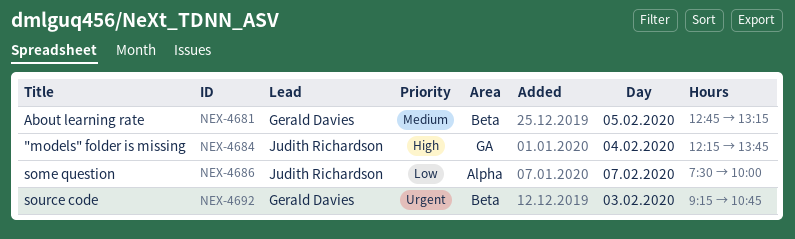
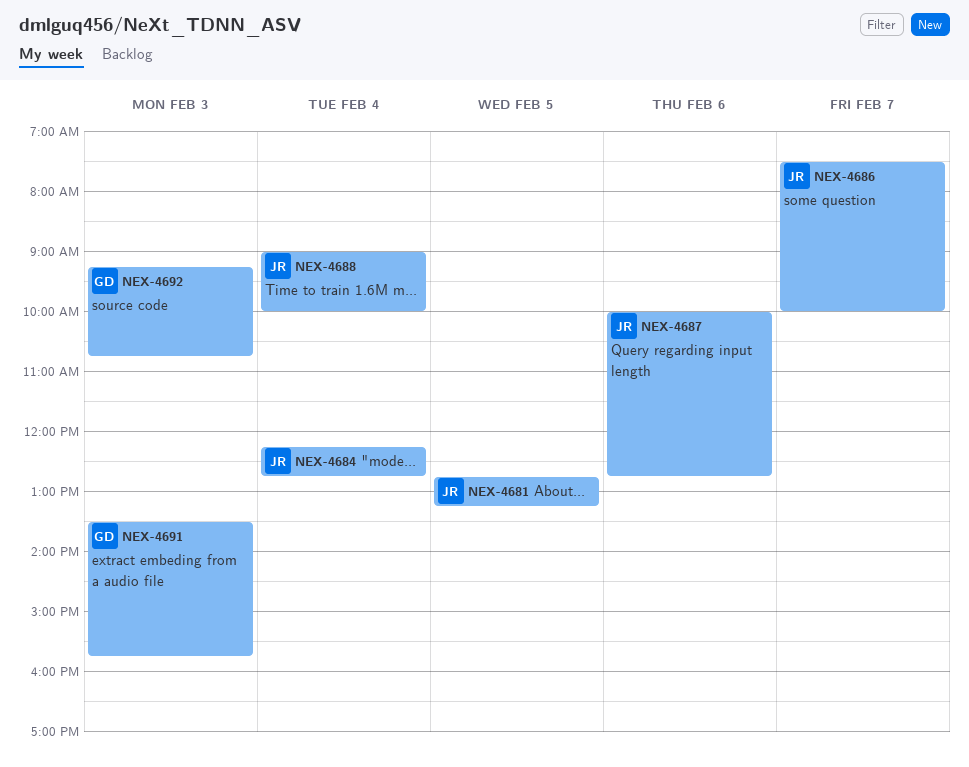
NEX-4681, owner: Gerald Davies -> Judith Richardson
NEX-4684, ends: 13:45 -> 12:45
NEX-4687: none -> present
NEX-4688: none -> present
NEX-4691: none -> present

